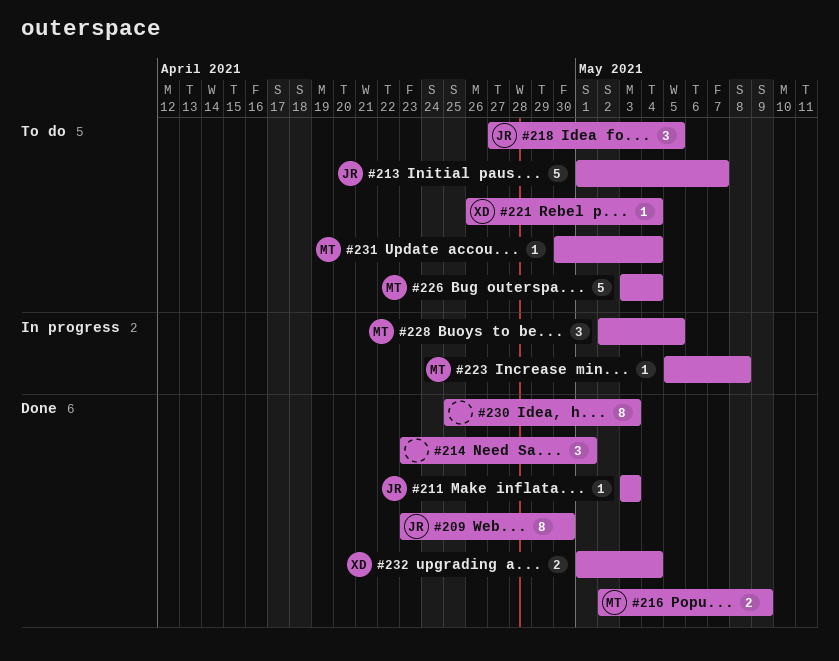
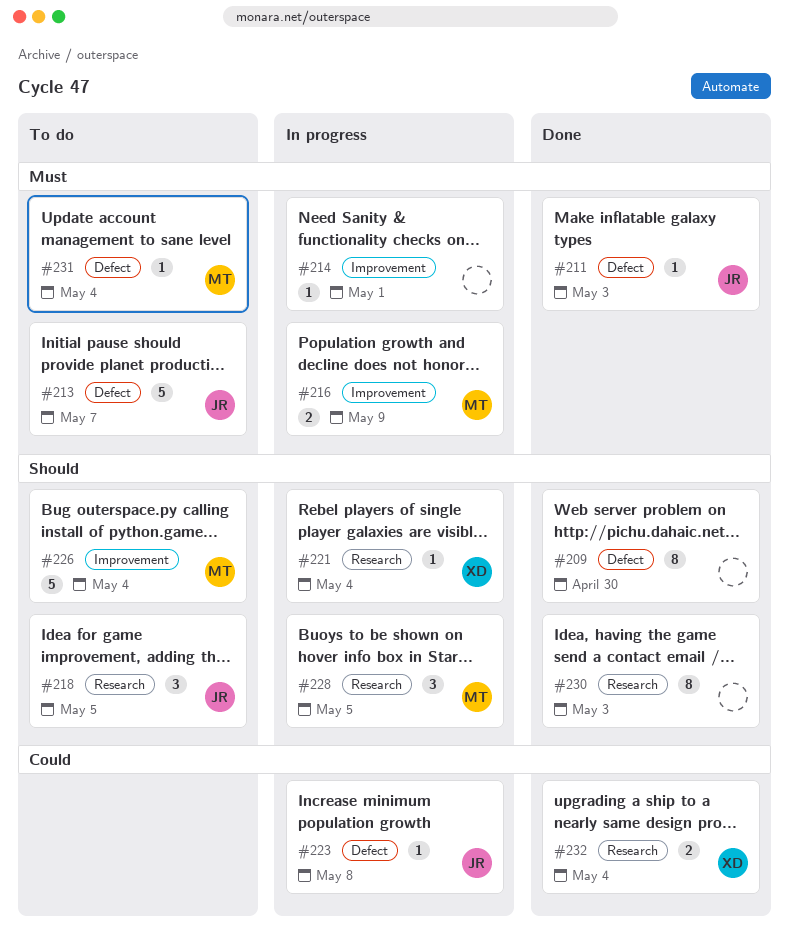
#209, owner: JR -> none
#214, status: Done -> In progress
#214, estimate: 3 -> 1
#216, status: Done -> In progress
#221, status: To do -> In progress
#223, owner: MT -> JR

